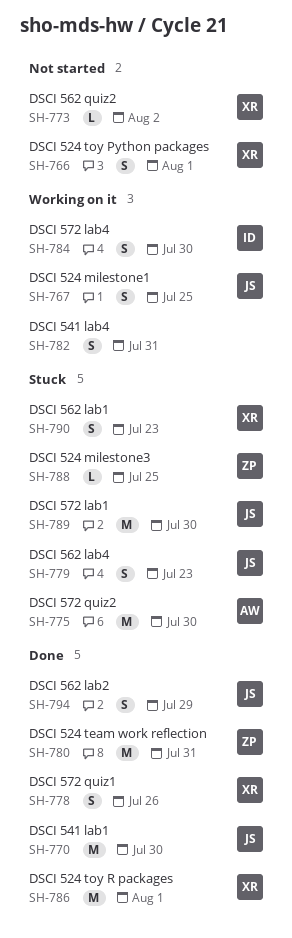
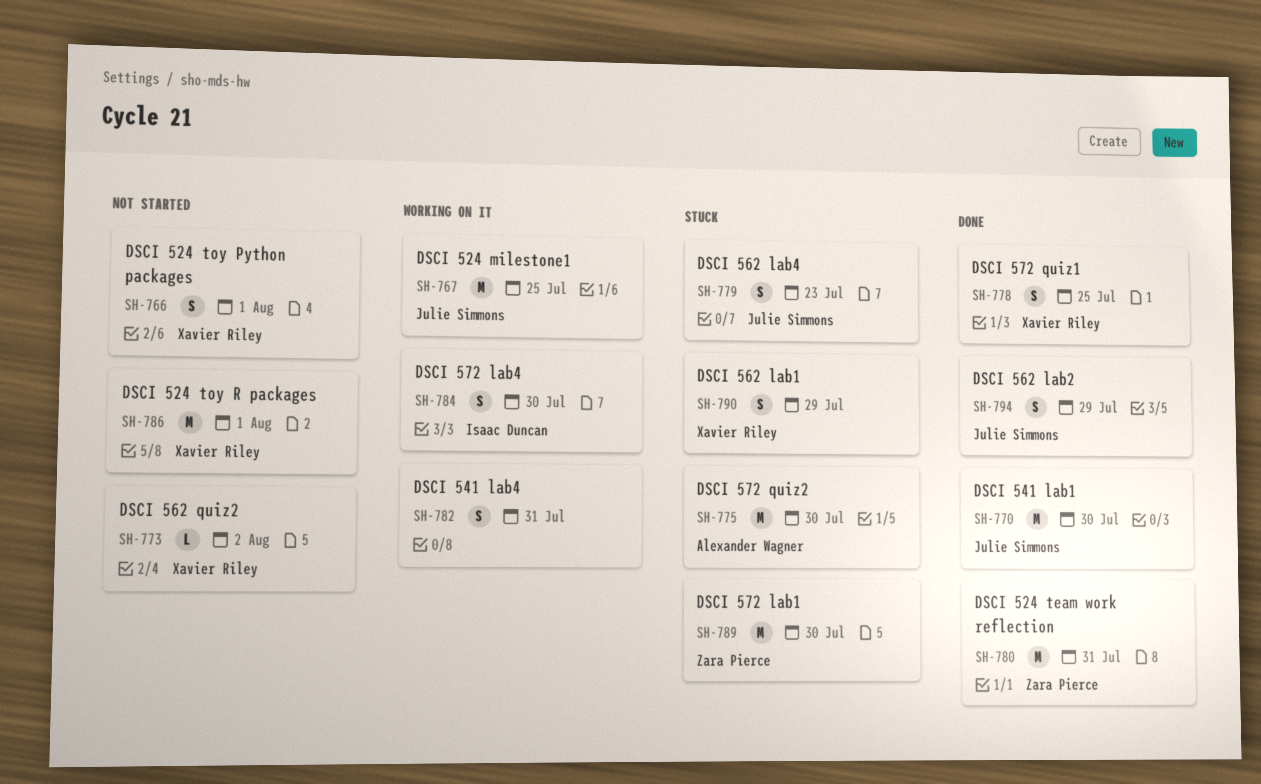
SH-767, estimate: S -> M
SH-778, due: Jul 26 -> Jul 25
SH-786, status: Done -> Not started
SH-788: present -> none
SH-789, owner: Julie Simmons -> Zara Pierce
SH-790, due: Jul 23 -> Jul 29

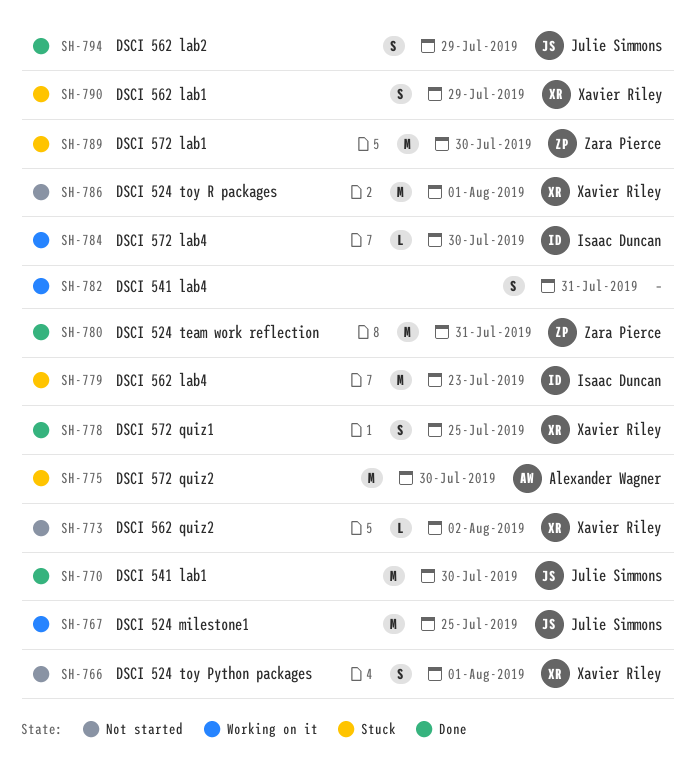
SH-779, owner: Julie Simmons -> Isaac Duncan
SH-779, estimate: S -> M
SH-784, estimate: S -> L

